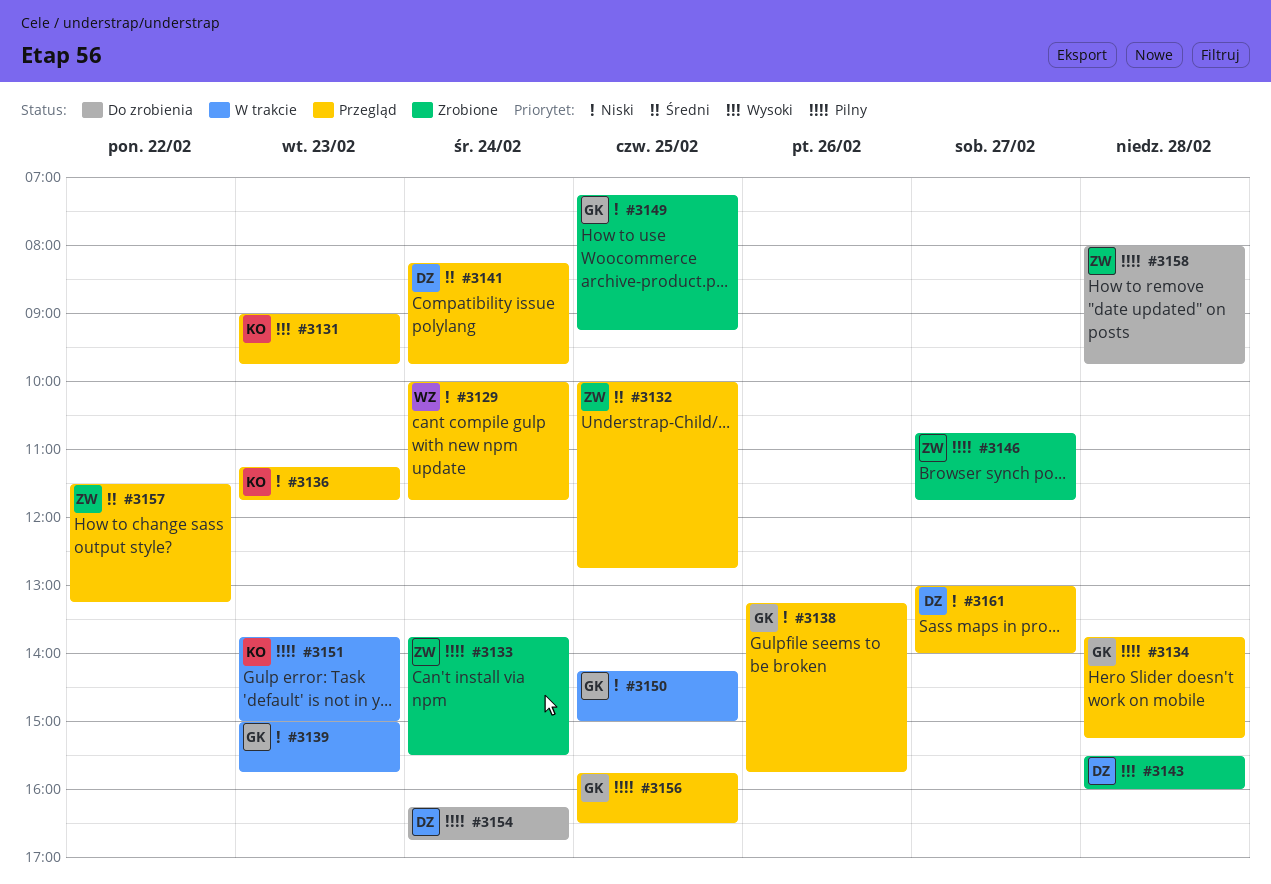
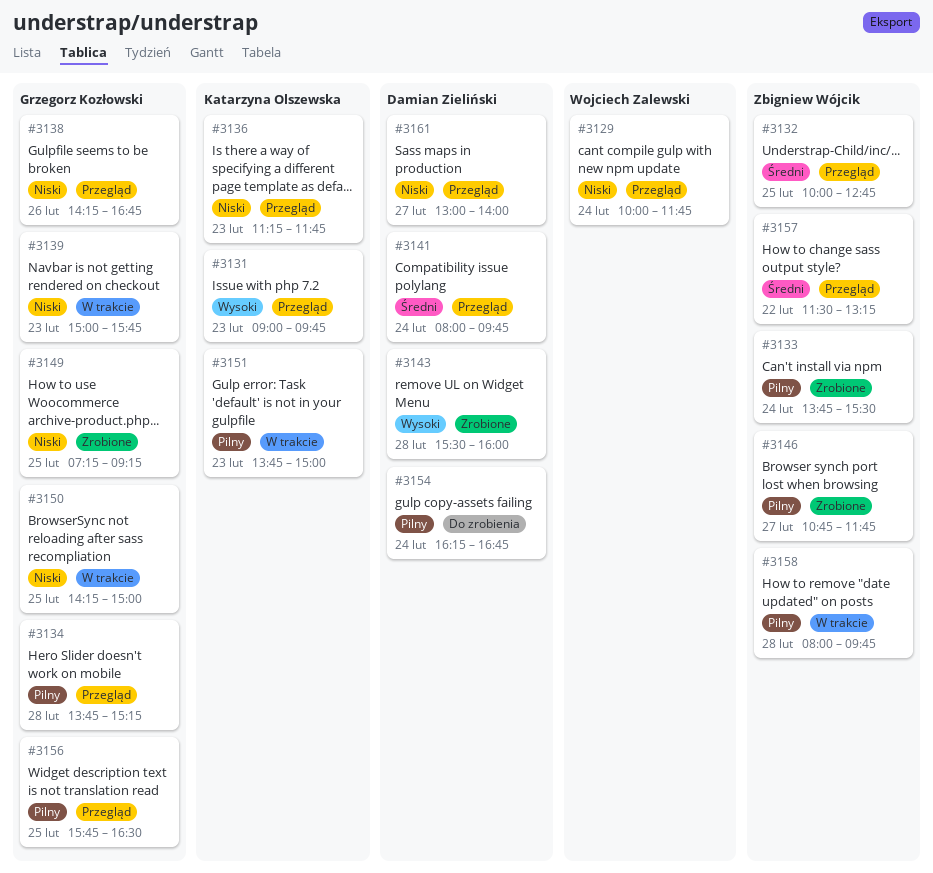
#3138, begins: 13:15 -> 14:15
#3138, ends: 15:45 -> 16:45
#3141, begins: 08:15 -> 08:00
#3158, status: Do zrobienia -> W trakcie

